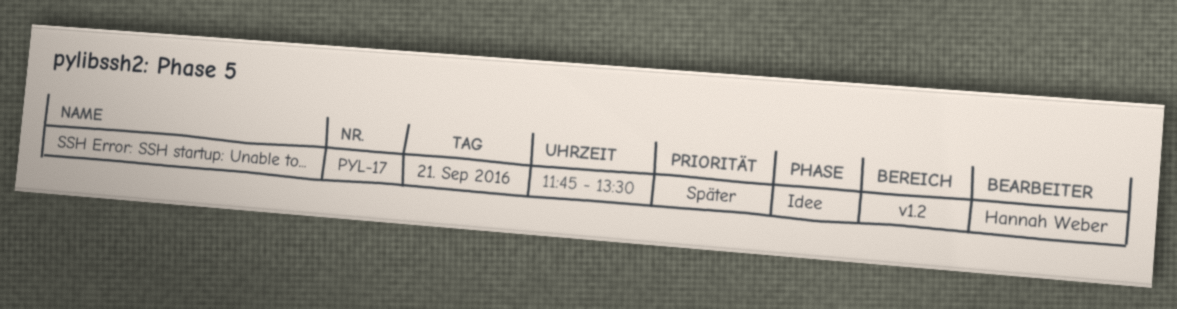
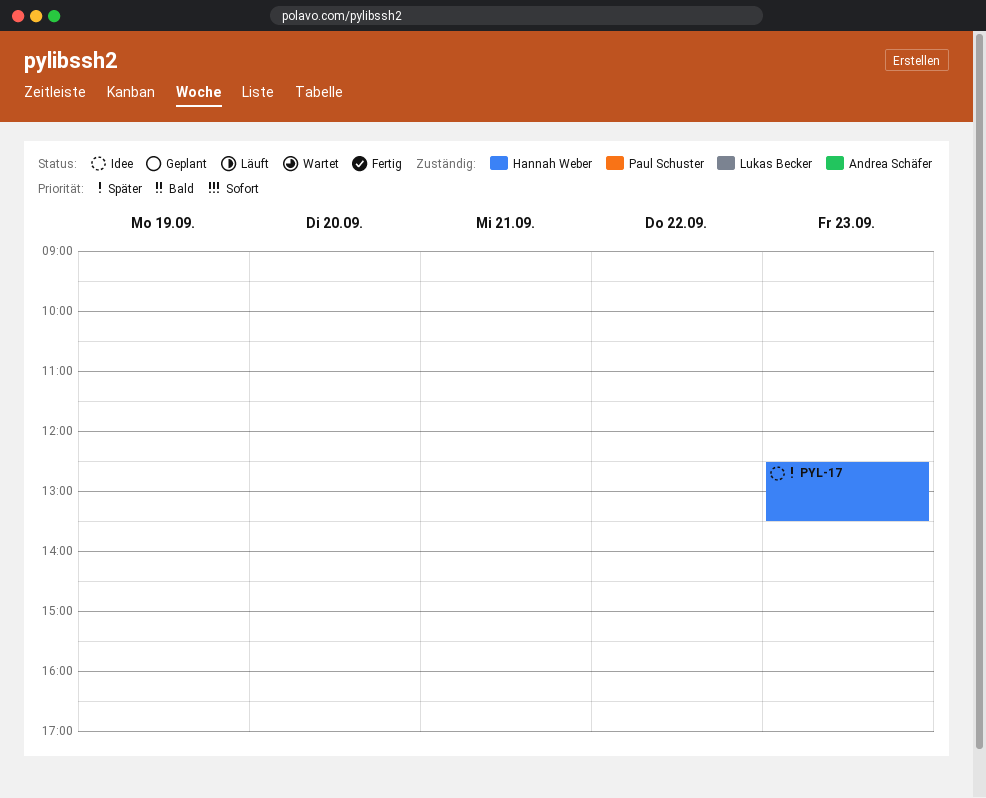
PYL-17, day: Sep 21 -> Sep 23
PYL-17, begins: 11:45 -> 12:30

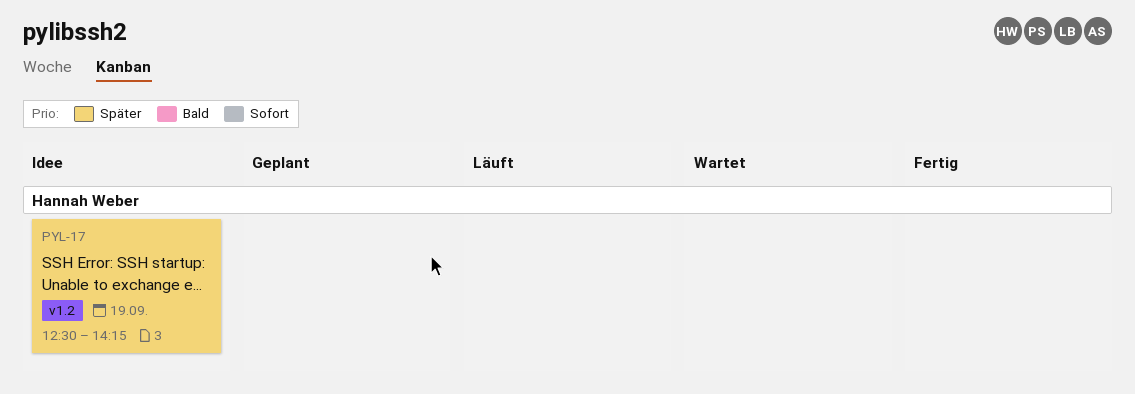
PYL-17, day: Sep 23 -> Sep 19
PYL-17, ends: 13:30 -> 14:15

